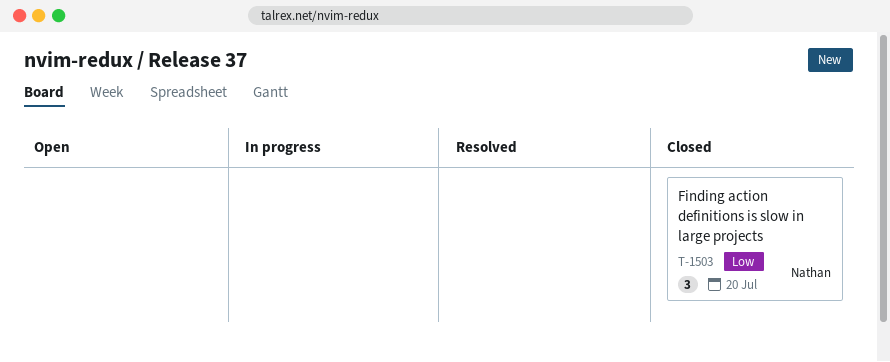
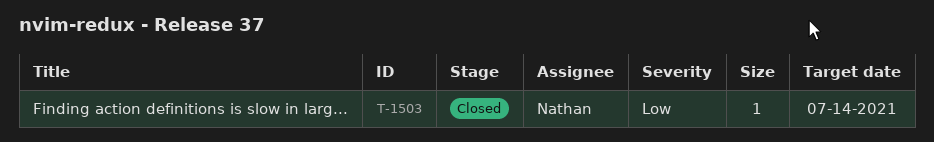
T-1503, estimate: 3 -> 1
T-1503, due: Jul 20 -> Jul 14

